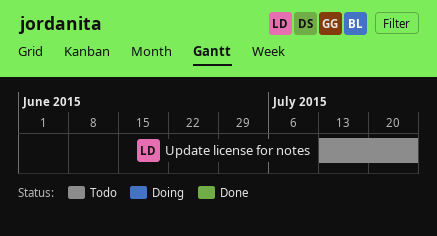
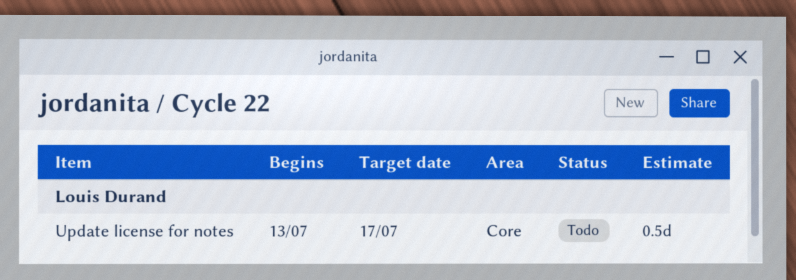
Update license for notes, due: Jul 24 -> Jul 17

